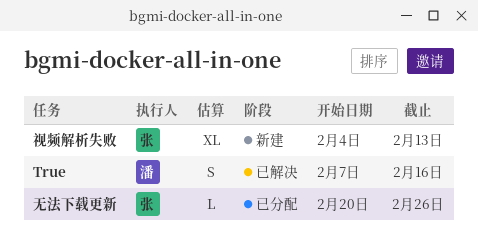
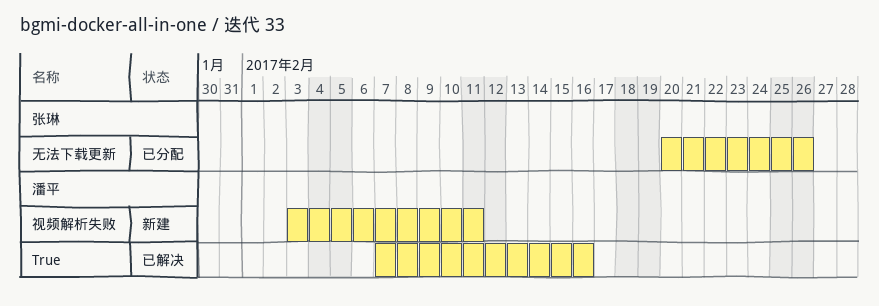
视频解析失败, owner: 张琳 -> 潘平
视频解析失败, start: Feb 4 -> Feb 3
视频解析失败, due: Feb 13 -> Feb 11

